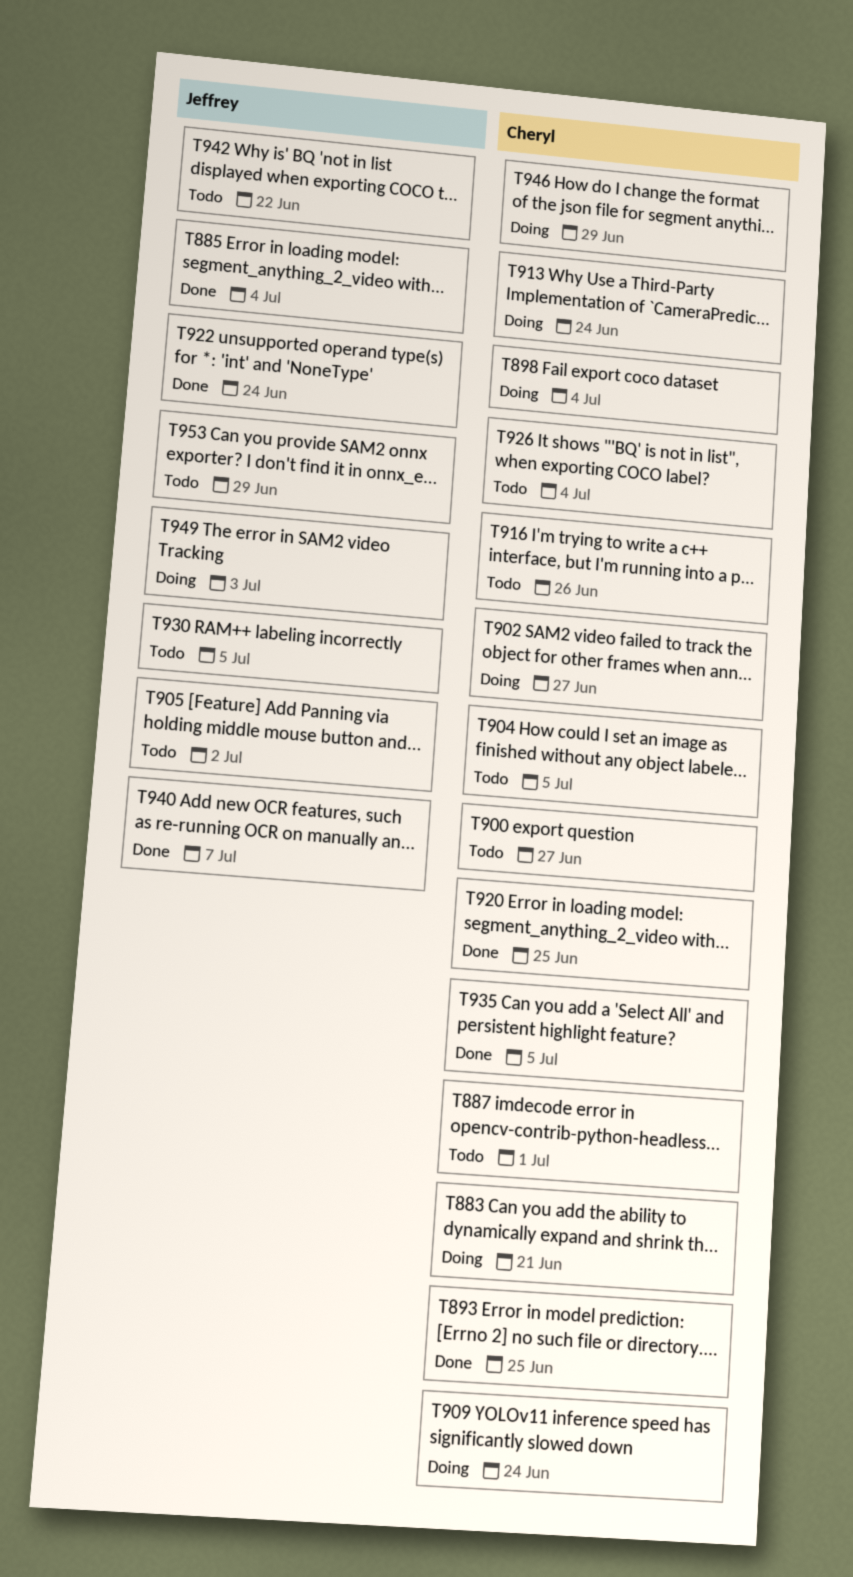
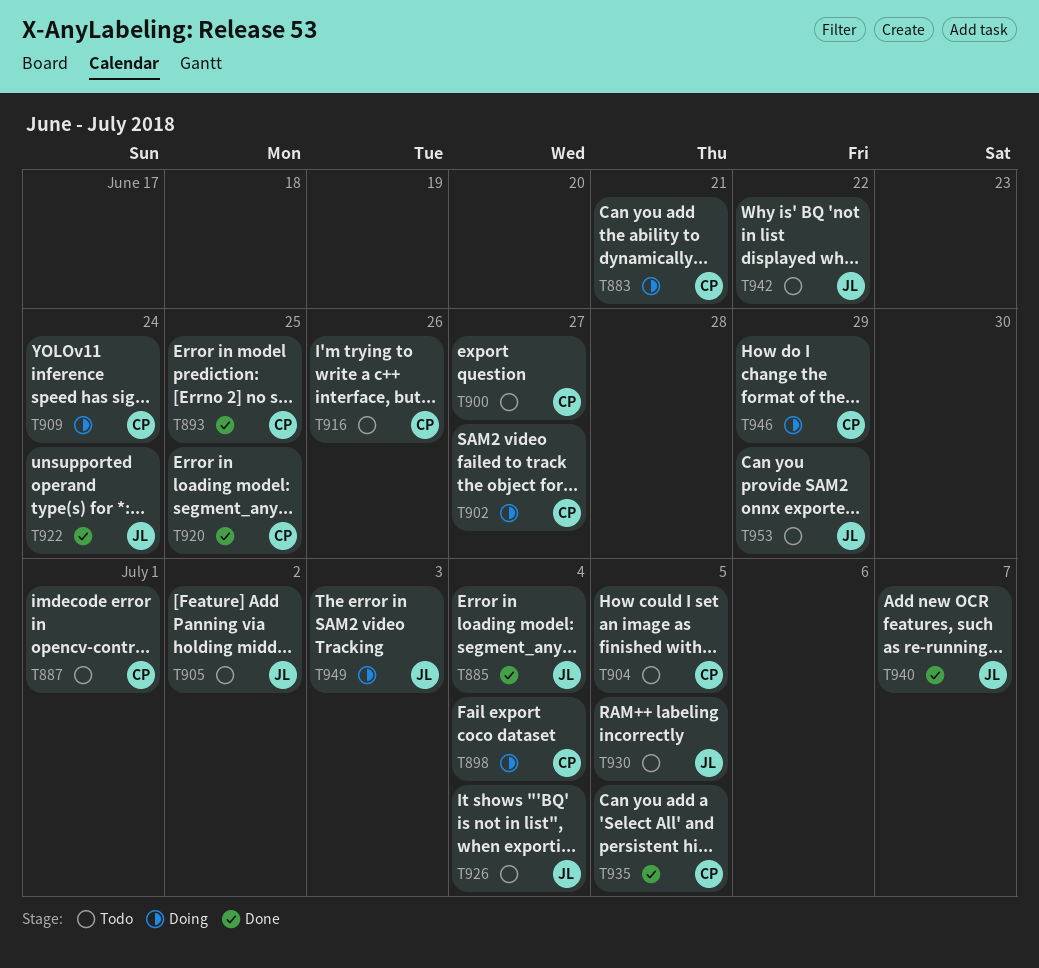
T913: present -> none
T926, owner: Cheryl -> Jeffrey

